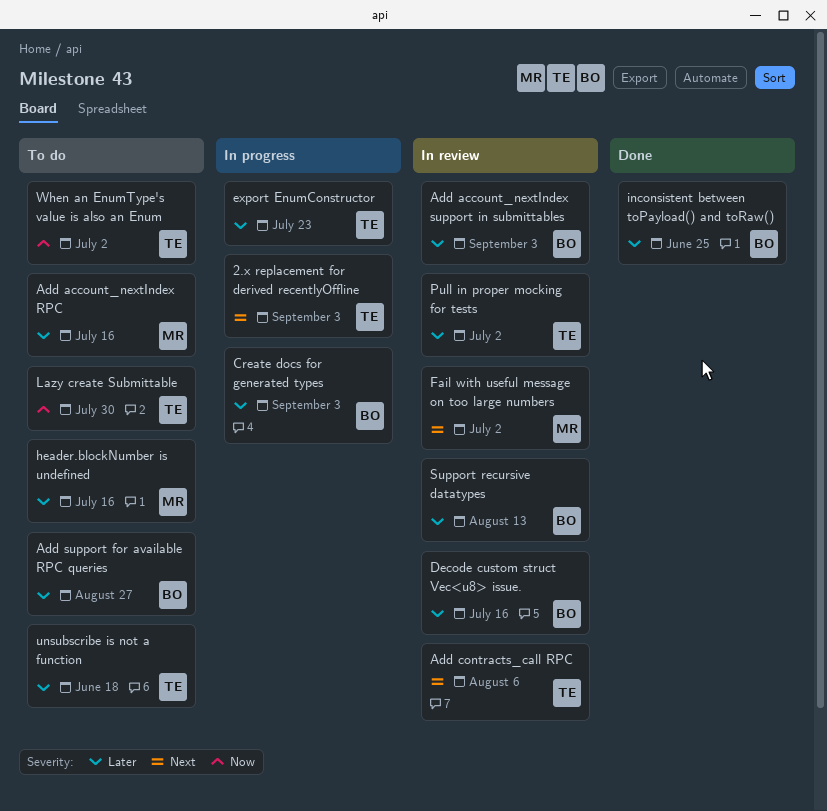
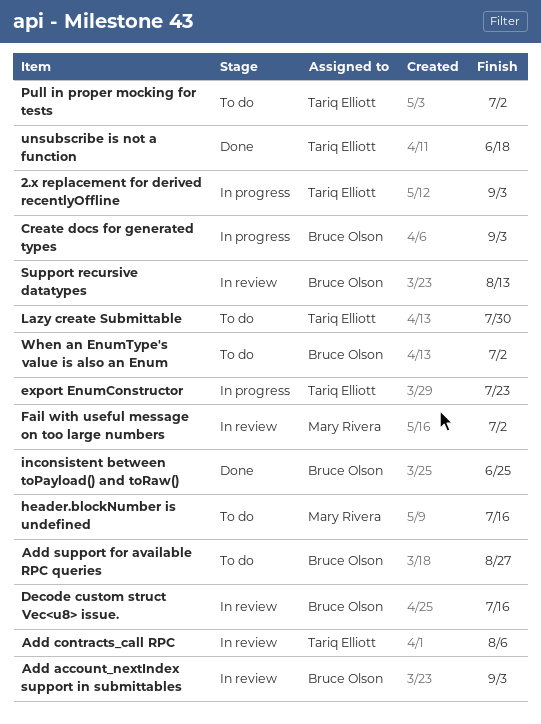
Add account_nextIndex RPC: present -> none
Pull in proper mocking for tests, status: In review -> To do
unsubscribe is not a function, status: To do -> Done
When an EnumType's value is also an Enum, owner: Tariq Elliott -> Bruce Olson

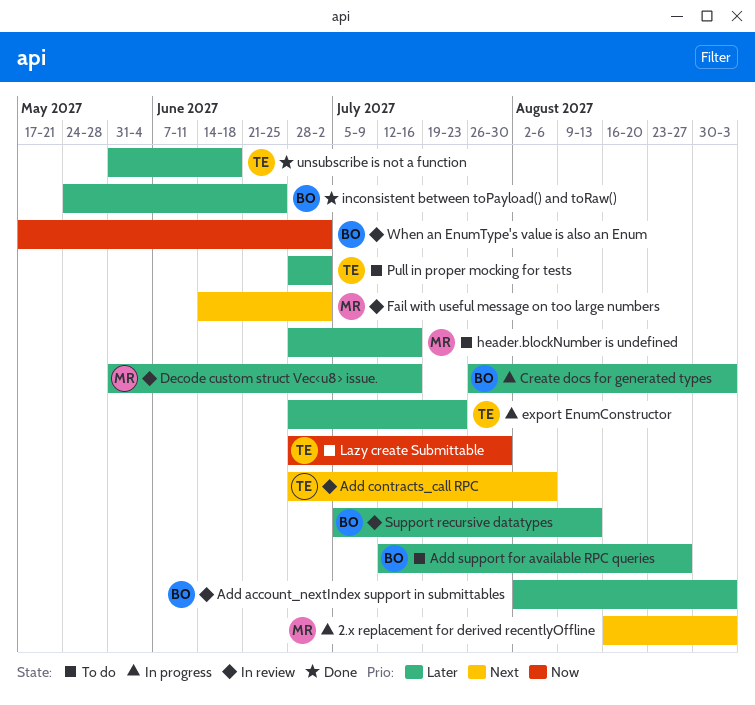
2.x replacement for derived recentlyOffline, owner: Tariq Elliott -> Mary Rivera
Decode custom struct Vec<u8> issue., owner: Bruce Olson -> Mary Rivera
When an EnumType's value is also an Enum, status: To do -> In review

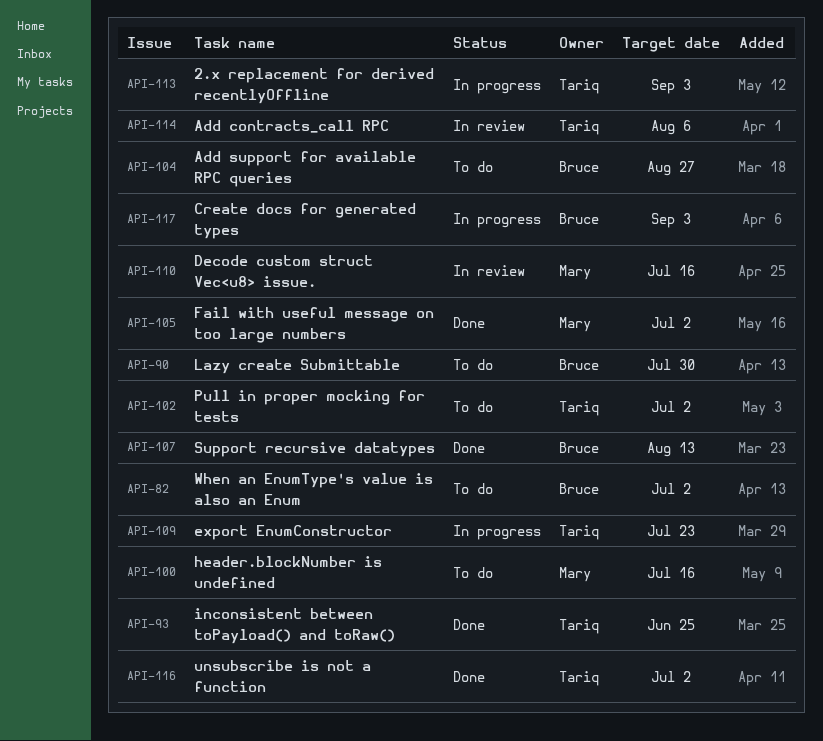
2.x replacement for derived recentlyOffline, owner: Mary -> Tariq
Add account_nextIndex support in submittables: present -> none
Fail with useful message on too large numbers, status: In review -> Done
inconsistent between toPayload() and toRaw(), owner: Bruce -> Tariq
Lazy create Submittable, owner: Tariq -> Bruce
Support recursive datatypes, status: In review -> Done
unsubscribe is not a function, due: Jun 18 -> Jul 2
When an EnumType's value is also an Enum, status: In review -> To do

